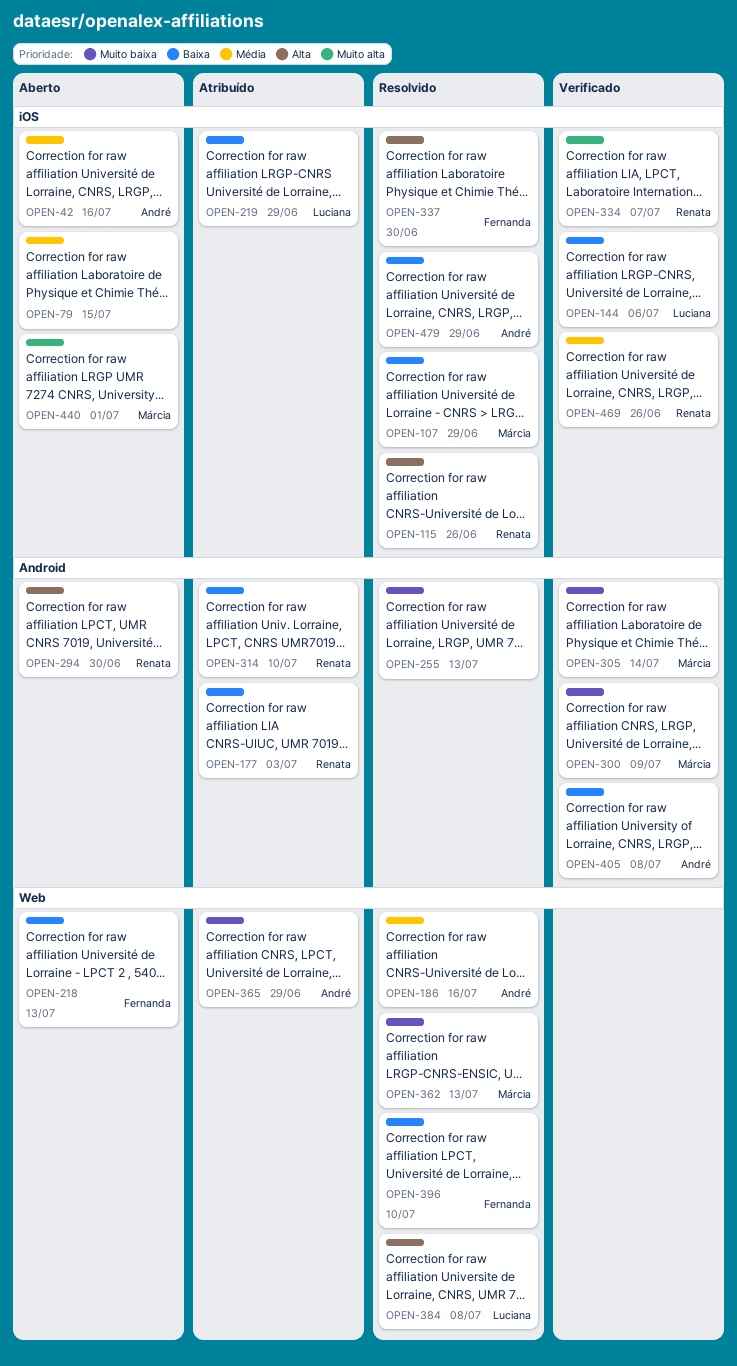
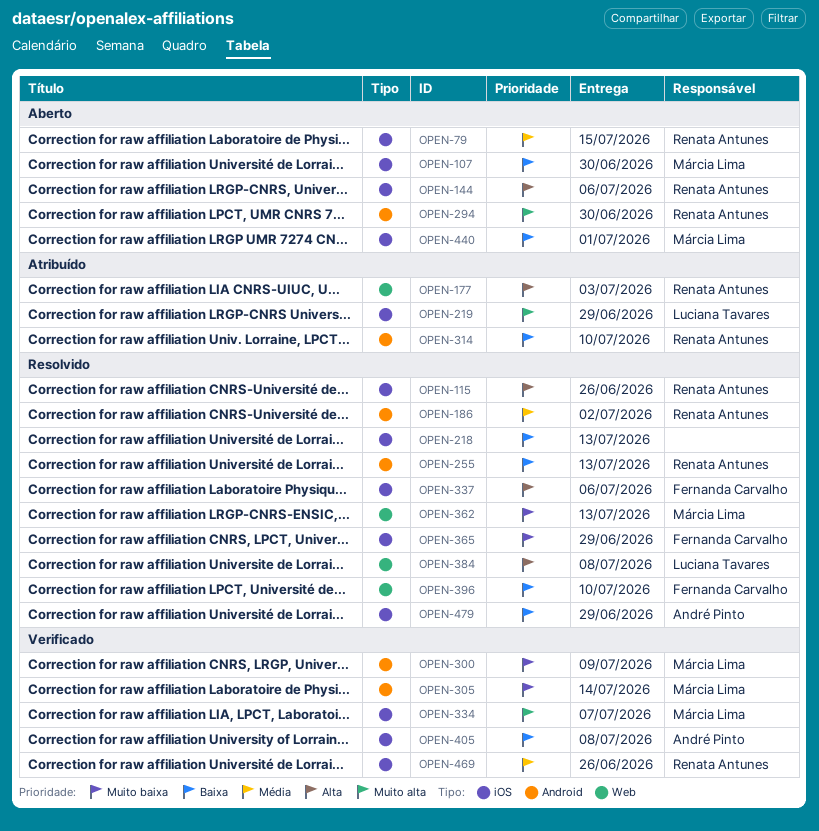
OPEN-42: present -> none
OPEN-79, owner: none -> Renata Antunes
OPEN-107, status: Resolvido -> Aberto
OPEN-107, due: Jun 29 -> Jun 30
OPEN-144, status: Verificado -> Aberto
OPEN-144, owner: Luciana Tavares -> Renata Antunes
OPEN-144, priority: Baixa -> Alta
OPEN-177, priority: Baixa -> Alta
OPEN-177, label: Android -> Web
OPEN-186, owner: André Pinto -> Renata Antunes
OPEN-186, label: Web -> Android
OPEN-186, due: Jul 16 -> Jul 2
OPEN-218, status: Aberto -> Resolvido
OPEN-218, owner: Fernanda Carvalho -> none
OPEN-218, label: Web -> iOS
OPEN-219, priority: Baixa -> Muito alta
OPEN-255, owner: none -> Renata Antunes
OPEN-255, priority: Muito baixa -> Baixa
OPEN-294, priority: Alta -> Muito alta
OPEN-334, owner: Renata Antunes -> Márcia Lima
OPEN-337, due: Jun 30 -> Jul 6
OPEN-365, status: Atribuído -> Resolvido
OPEN-365, owner: André Pinto -> Fernanda Carvalho
OPEN-365, label: Web -> iOS
OPEN-405, label: Android -> iOS
OPEN-440, priority: Muito alta -> Baixa

